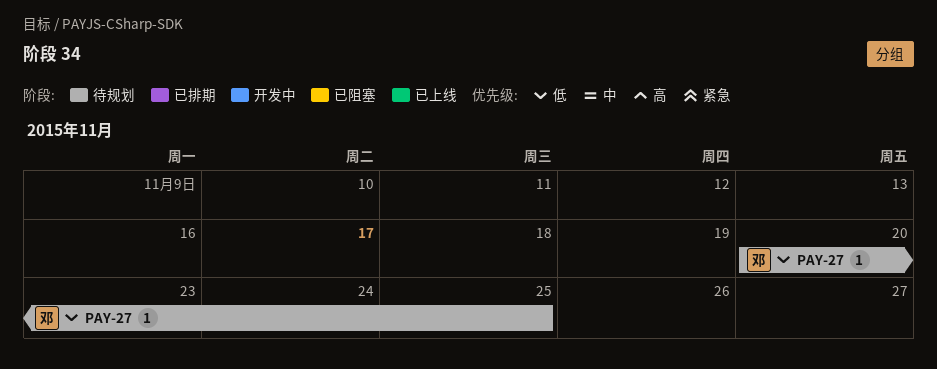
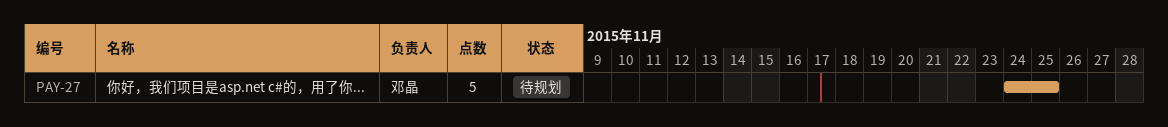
PAY-27, estimate: 1 -> 5
PAY-27, start: Nov 20 -> Nov 24

